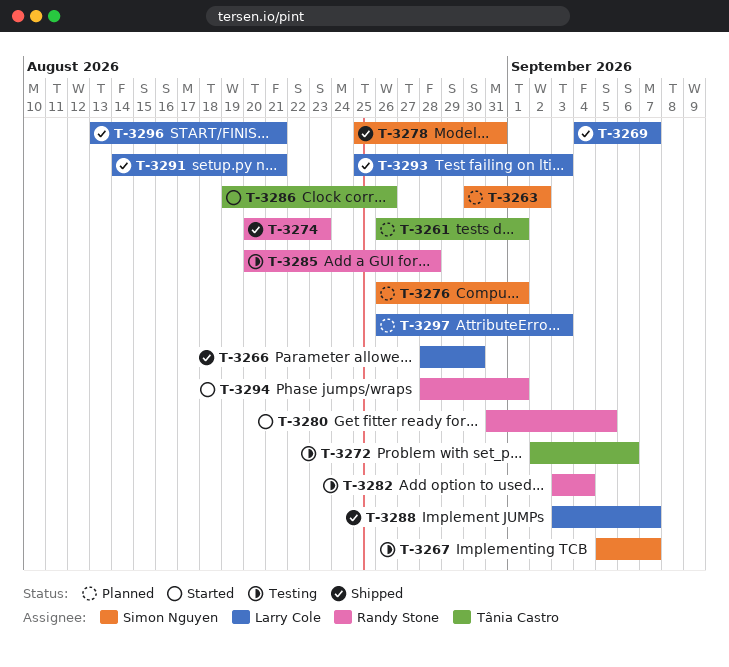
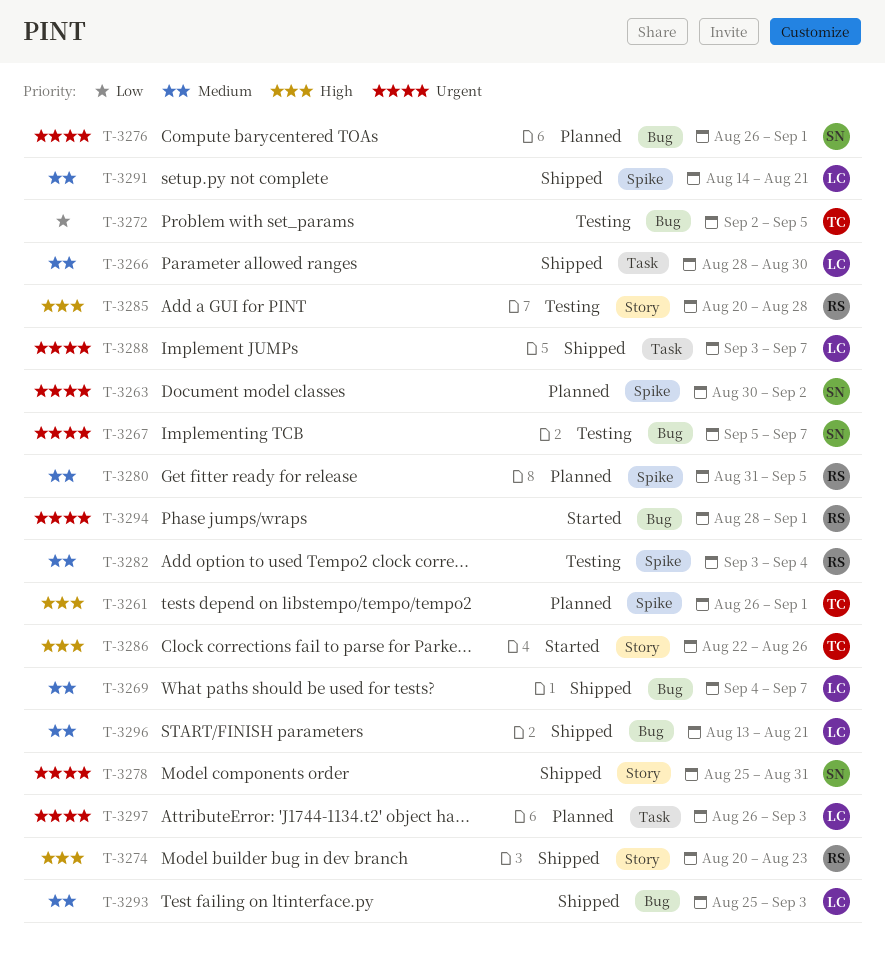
T-3272, due: Sep 6 -> Sep 5
T-3280, status: Started -> Planned
T-3286, start: Aug 19 -> Aug 22

